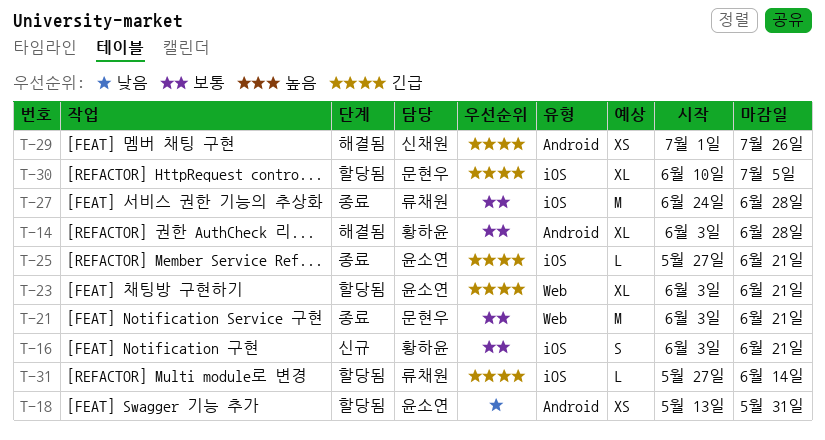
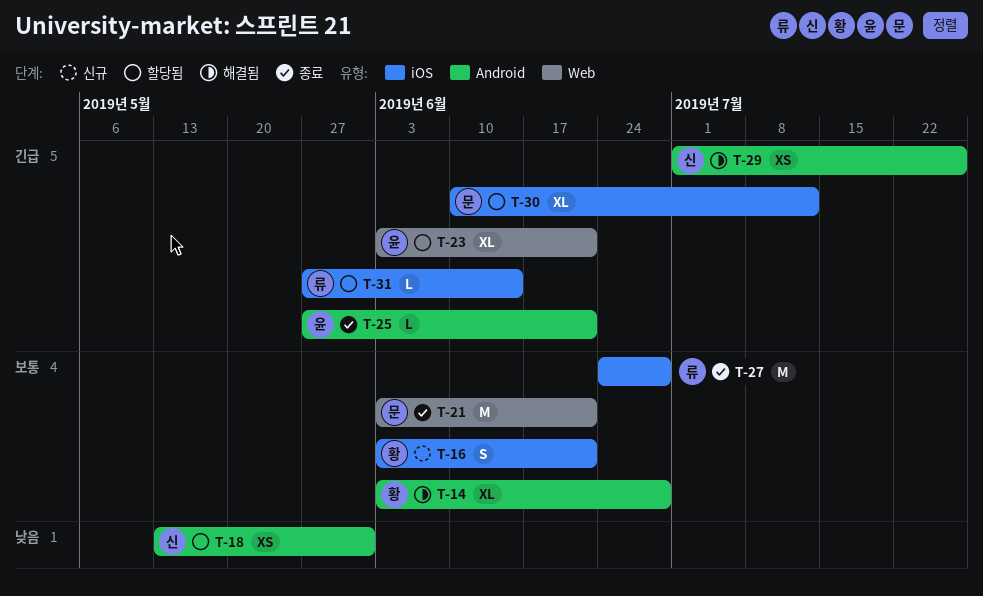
T-18, owner: 윤소연 -> 신채원
T-25, label: iOS -> Android
T-30, due: Jul 5 -> Jul 12

